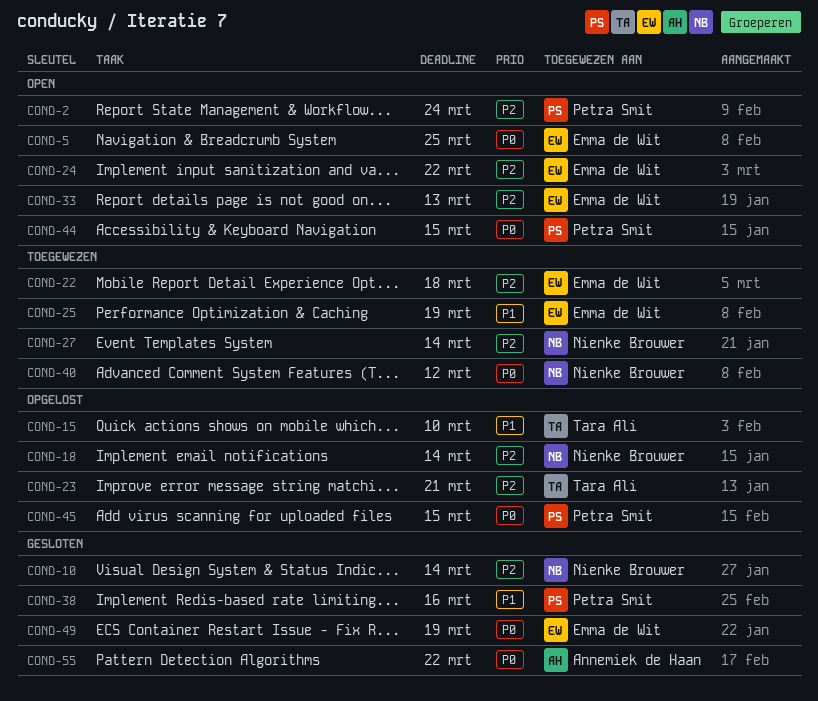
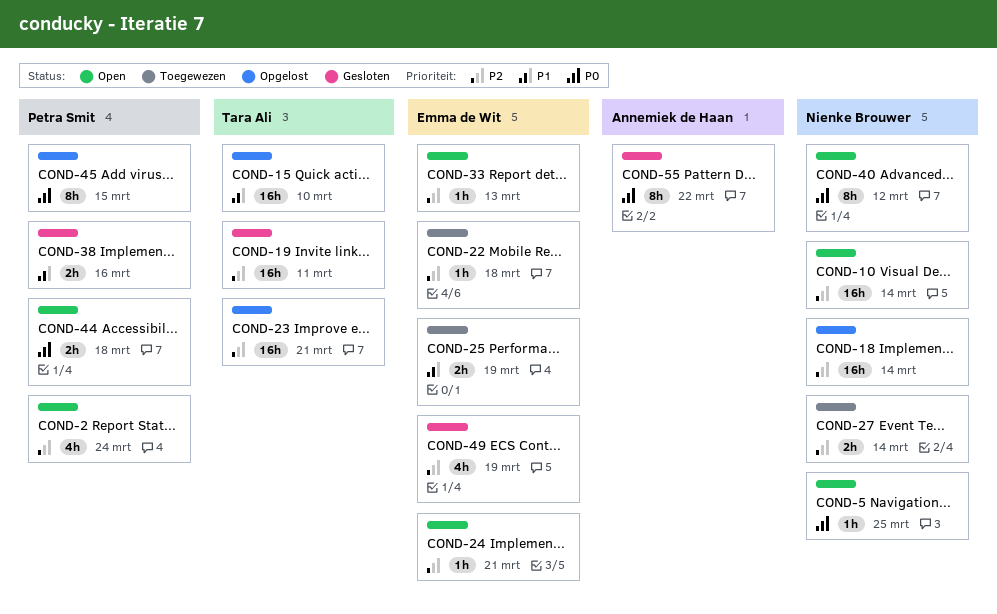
COND-5, owner: Emma de Wit -> Nienke Brouwer
COND-10, status: Gesloten -> Open
COND-19: none -> present
COND-24, due: Mar 22 -> Mar 21
COND-40, status: Toegewezen -> Open
COND-44, due: Mar 15 -> Mar 18
COND-49, priority: P0 -> P2

